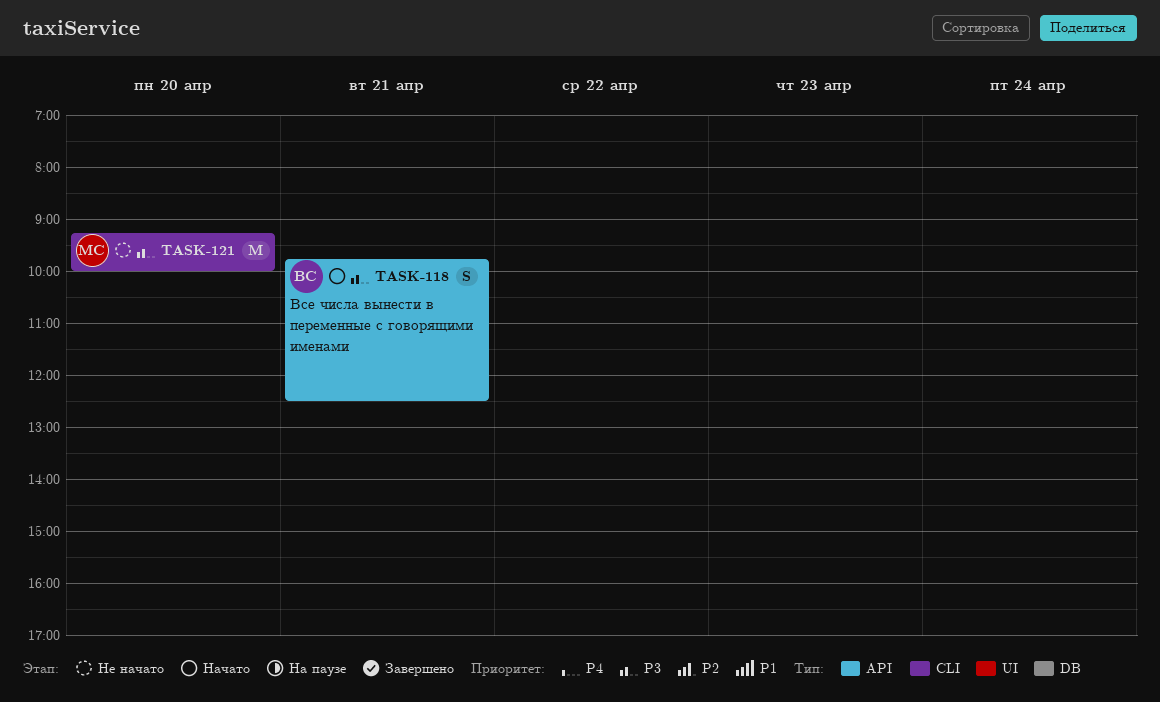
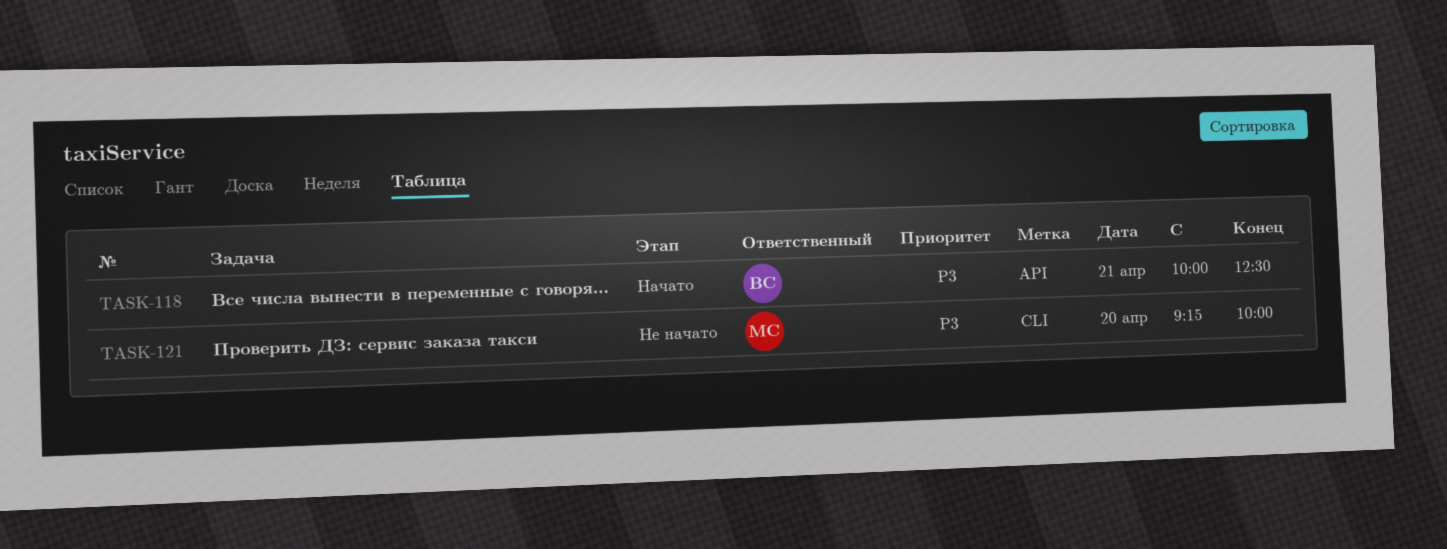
TASK-118, begins: 09:45 -> 10:00

